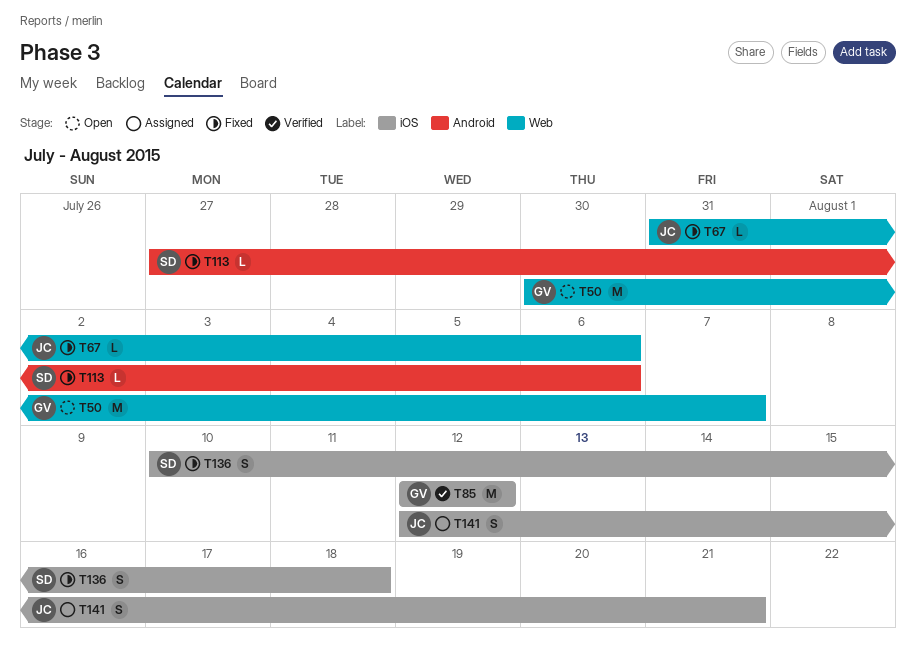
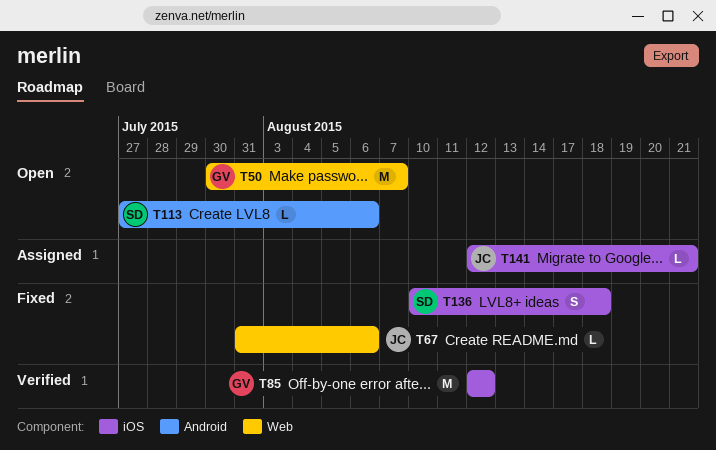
T113, status: Fixed -> Open
T141, estimate: S -> L

